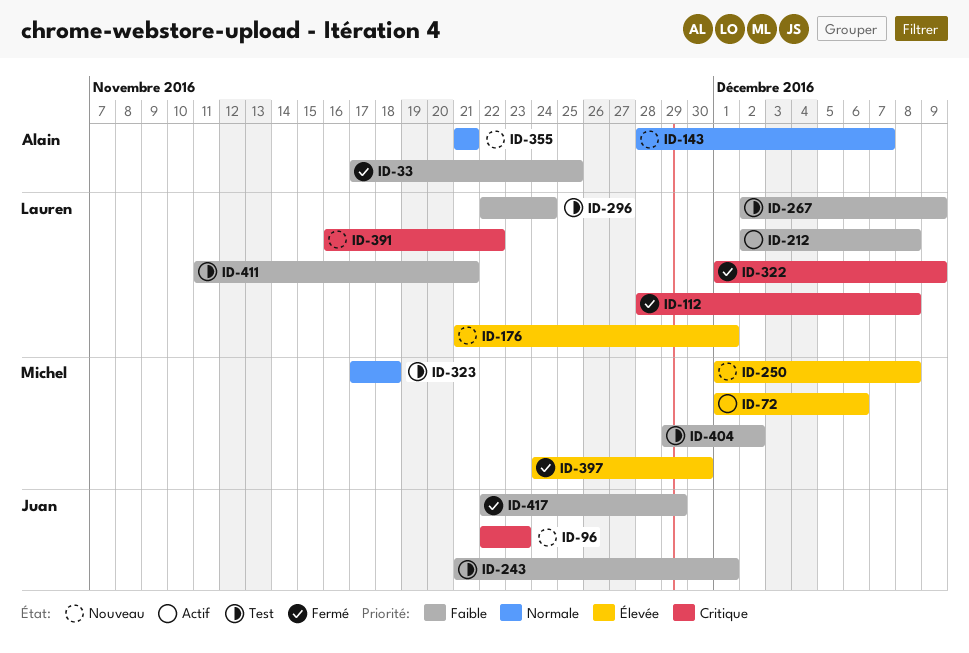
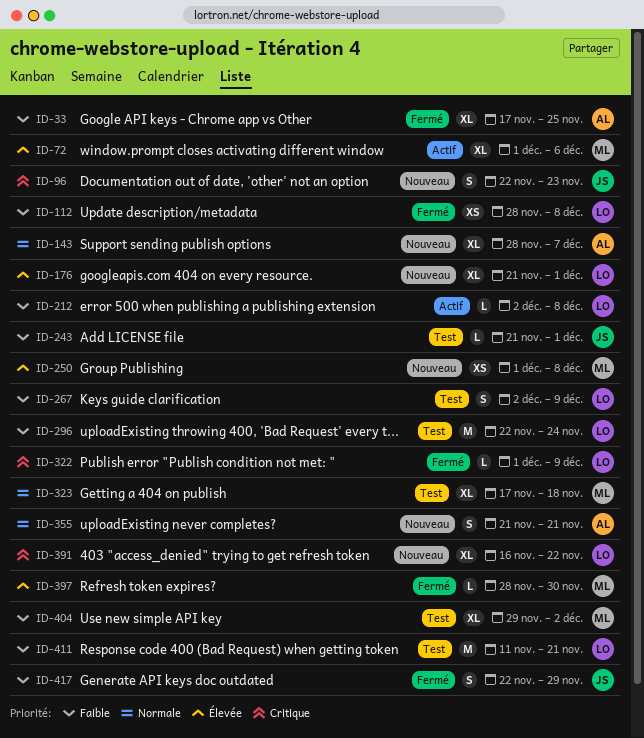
ID-112, priority: Critique -> Faible
ID-397, start: Nov 24 -> Nov 28

